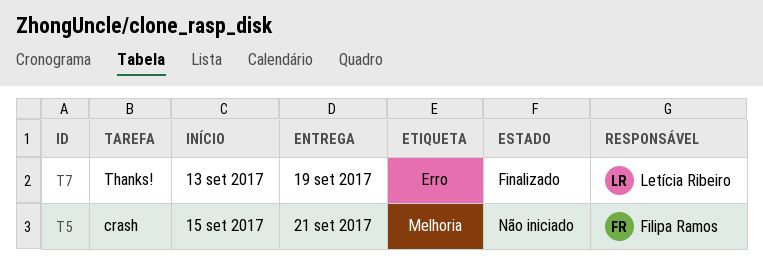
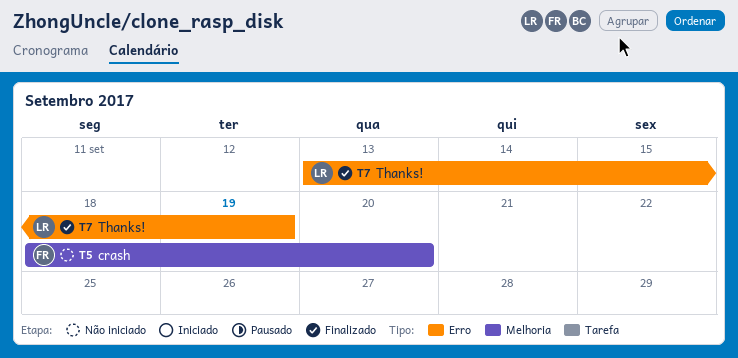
T5, start: Sep 15 -> Sep 18
T5, due: Sep 21 -> Sep 20

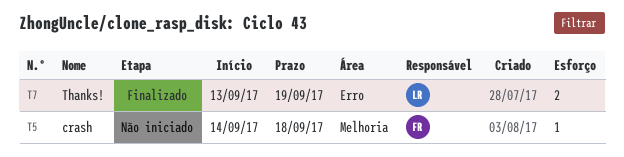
T5, start: Sep 18 -> Sep 14
T5, due: Sep 20 -> Sep 18

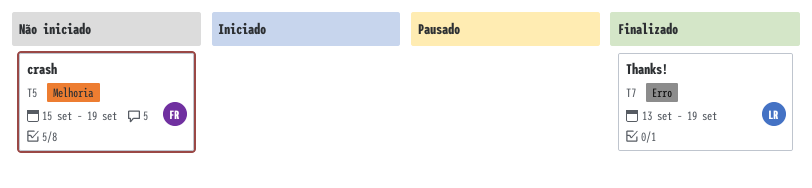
T5, start: Sep 14 -> Sep 15
T5, due: Sep 18 -> Sep 19

